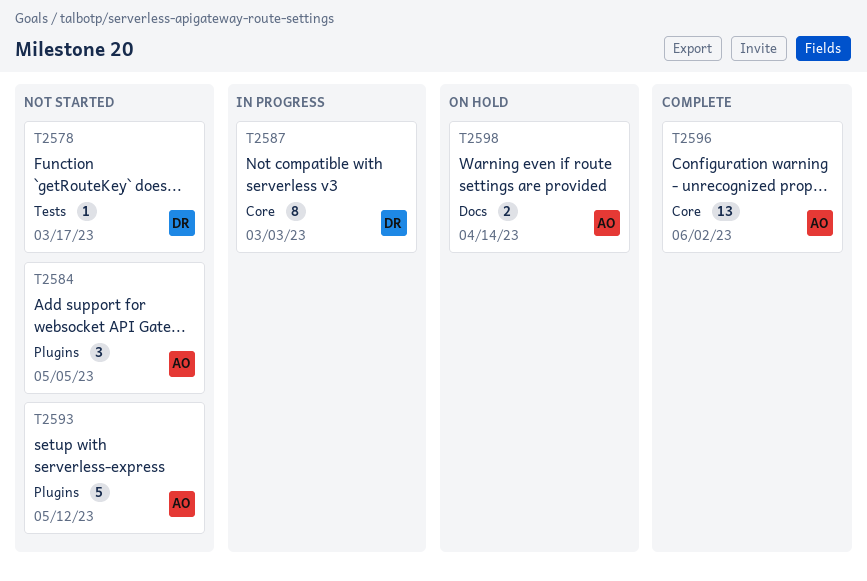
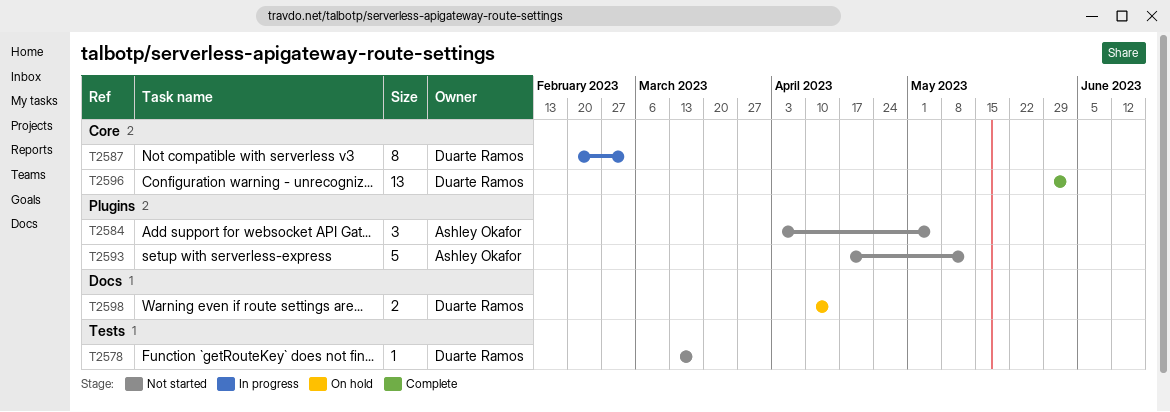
T2596, owner: Ashley Okafor -> Duarte Ramos
T2598, owner: Ashley Okafor -> Duarte Ramos

